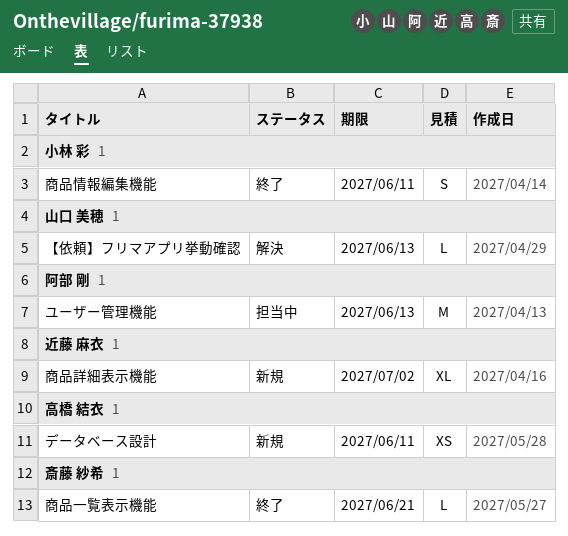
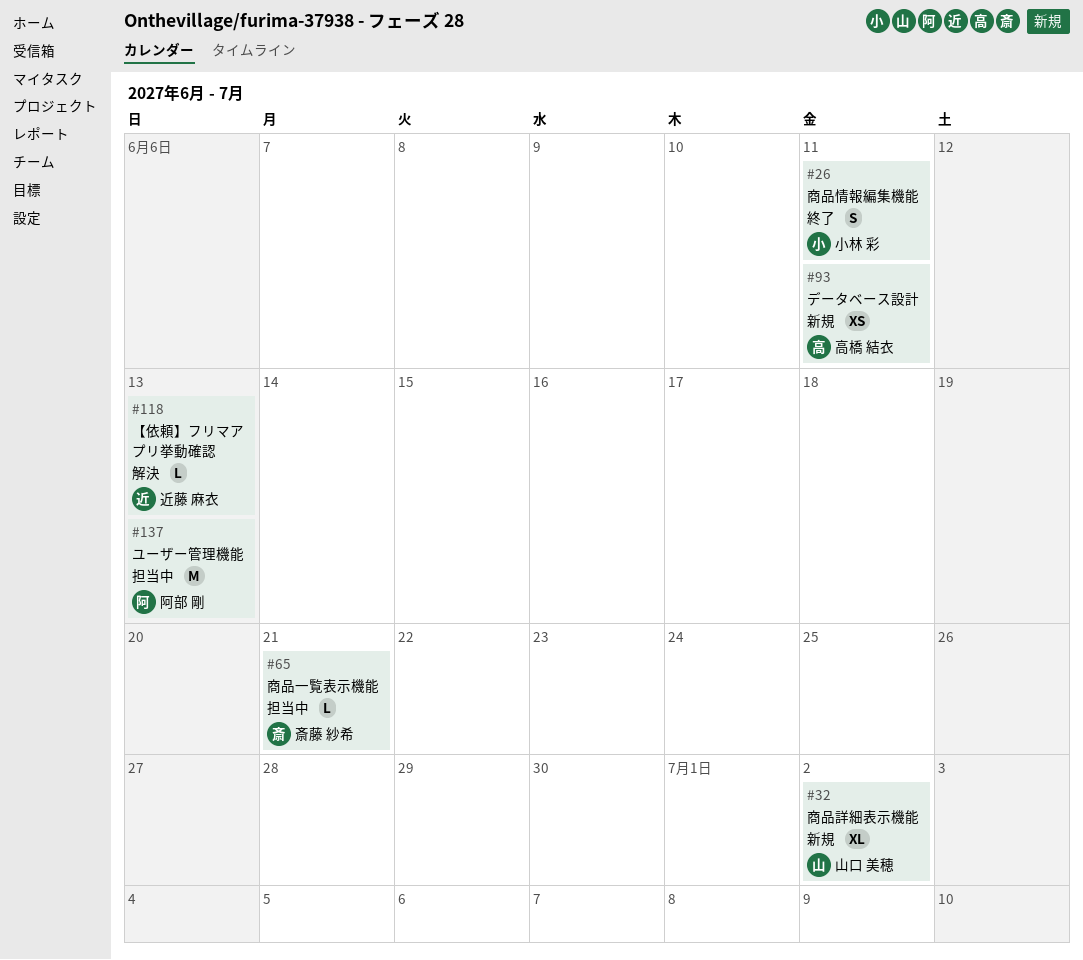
【依頼】フリマアプリ挙動確認, owner: 山口 美穂 -> 近藤 麻衣
商品一覧表示機能, status: 終了 -> 担当中
商品詳細表示機能, owner: 近藤 麻衣 -> 山口 美穂

